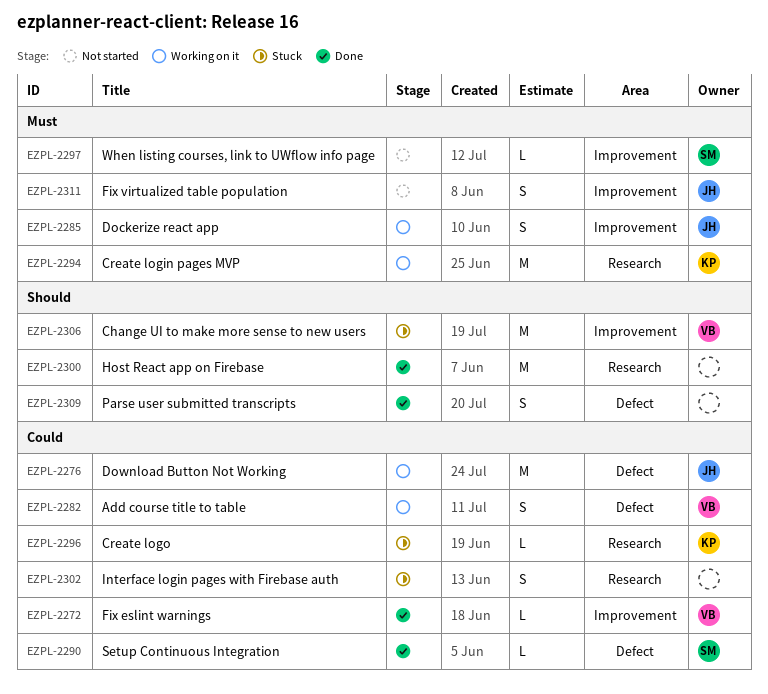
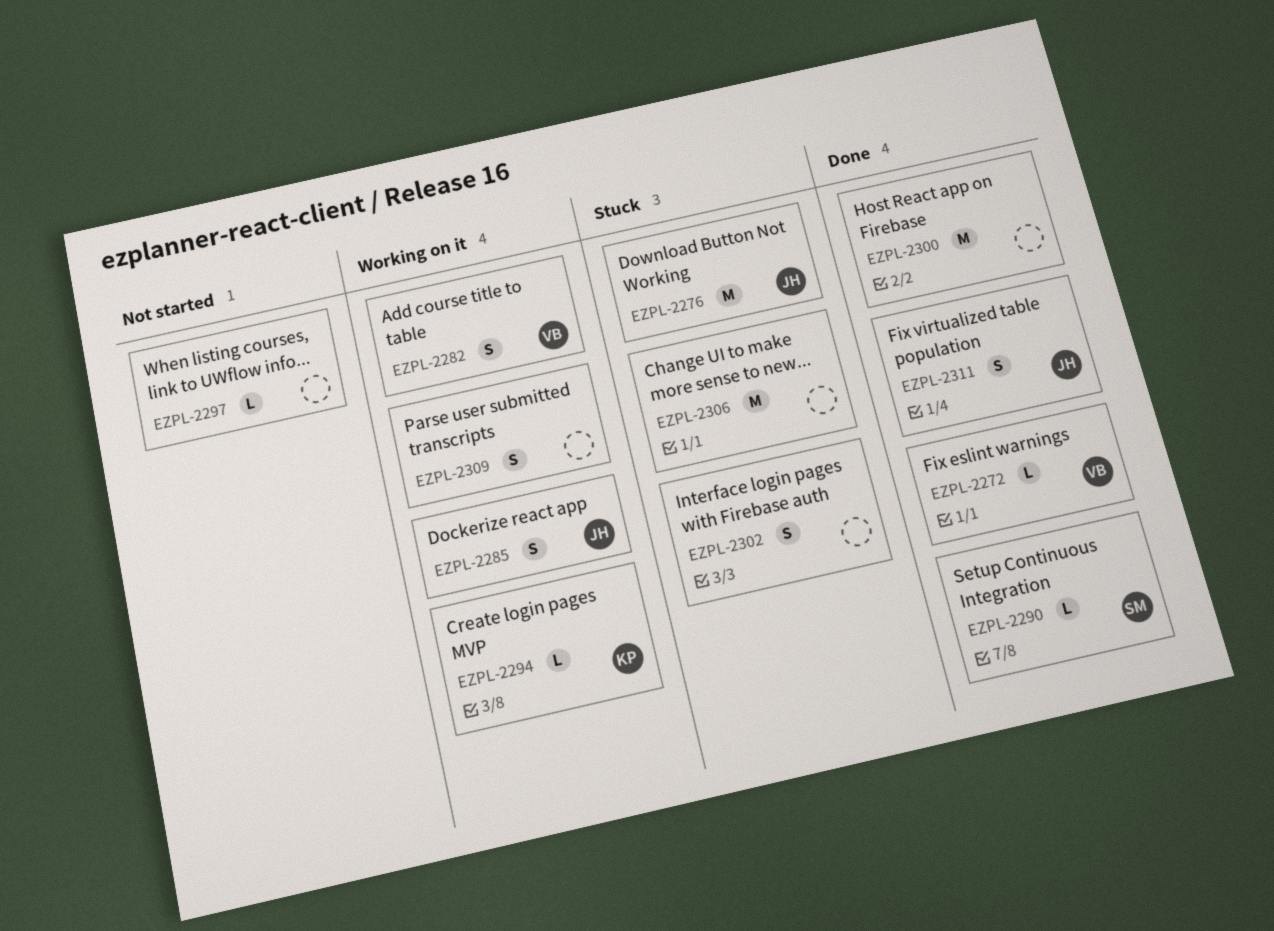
EZPL-2276, status: Working on it -> Stuck
EZPL-2294, estimate: M -> L
EZPL-2296: present -> none
EZPL-2297, owner: SM -> none
EZPL-2306, owner: VB -> none
EZPL-2309, status: Done -> Working on it
EZPL-2311, status: Not started -> Done

